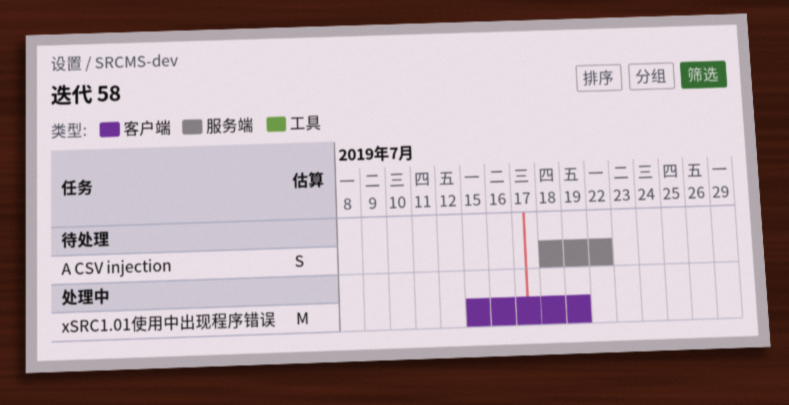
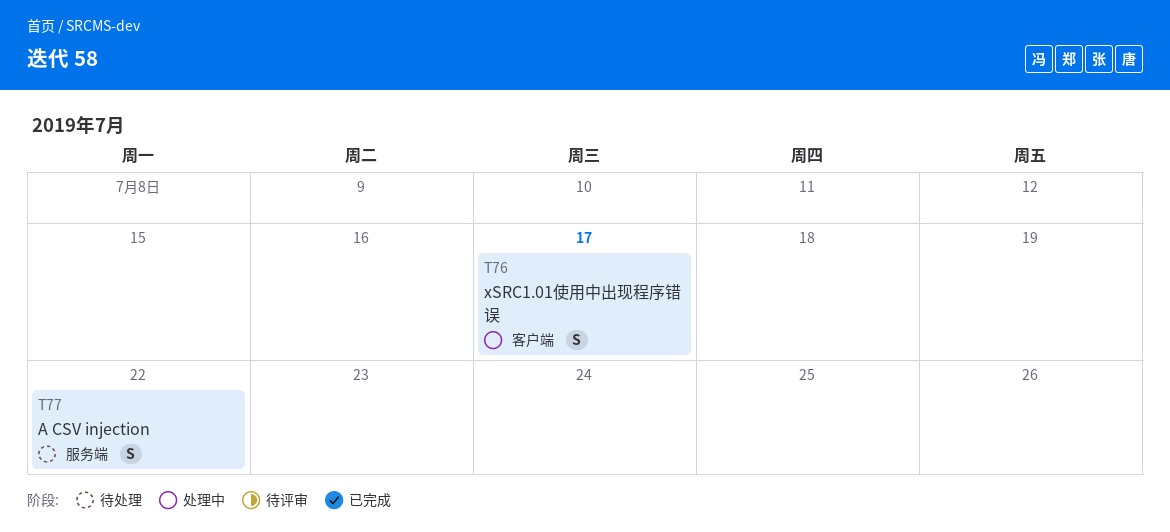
xSRC1.01使用中出现程序错误, estimate: M -> S
xSRC1.01使用中出现程序错误, due: Jul 19 -> Jul 17

